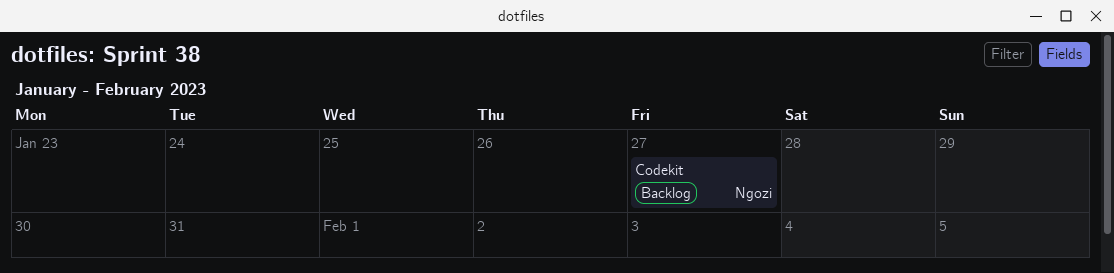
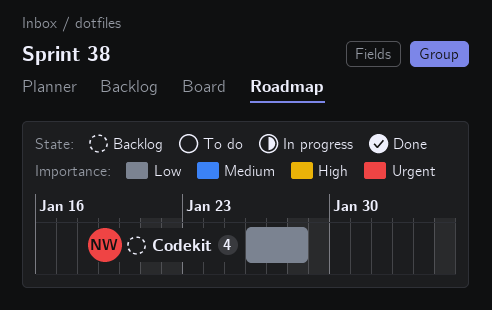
Codekit, due: Jan 27 -> Jan 28

